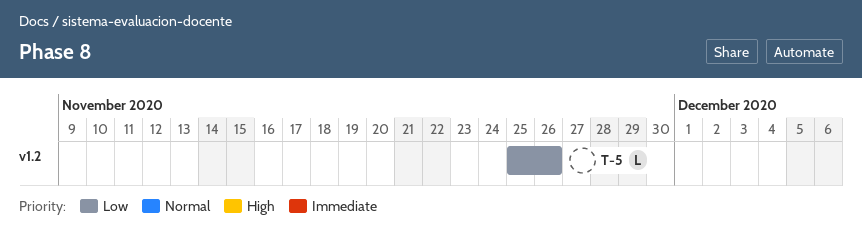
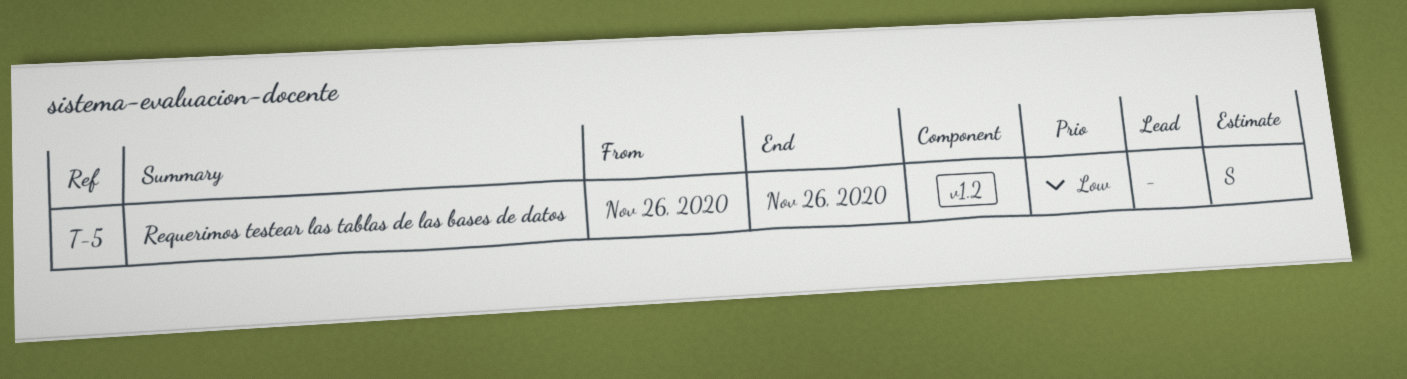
T-5, estimate: L -> S
T-5, start: Nov 25 -> Nov 26

